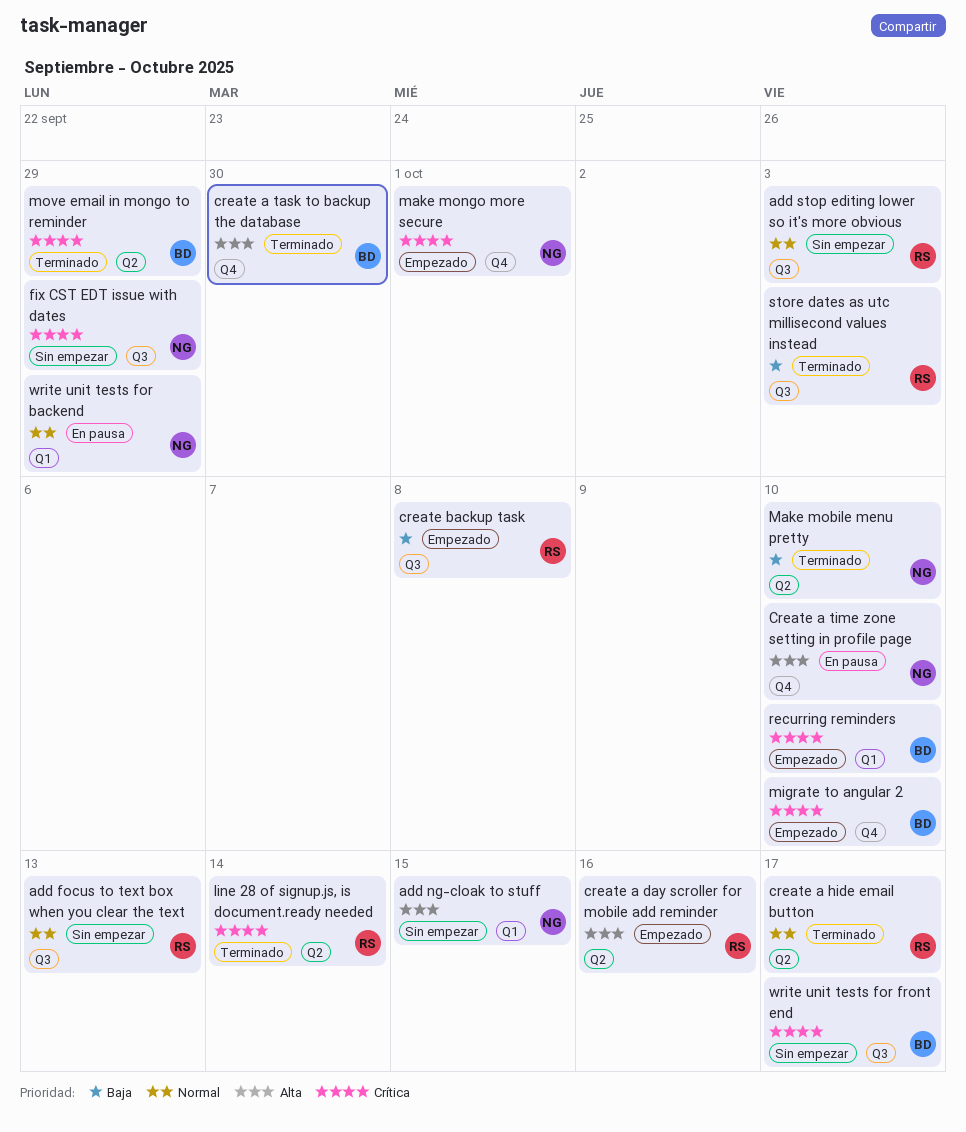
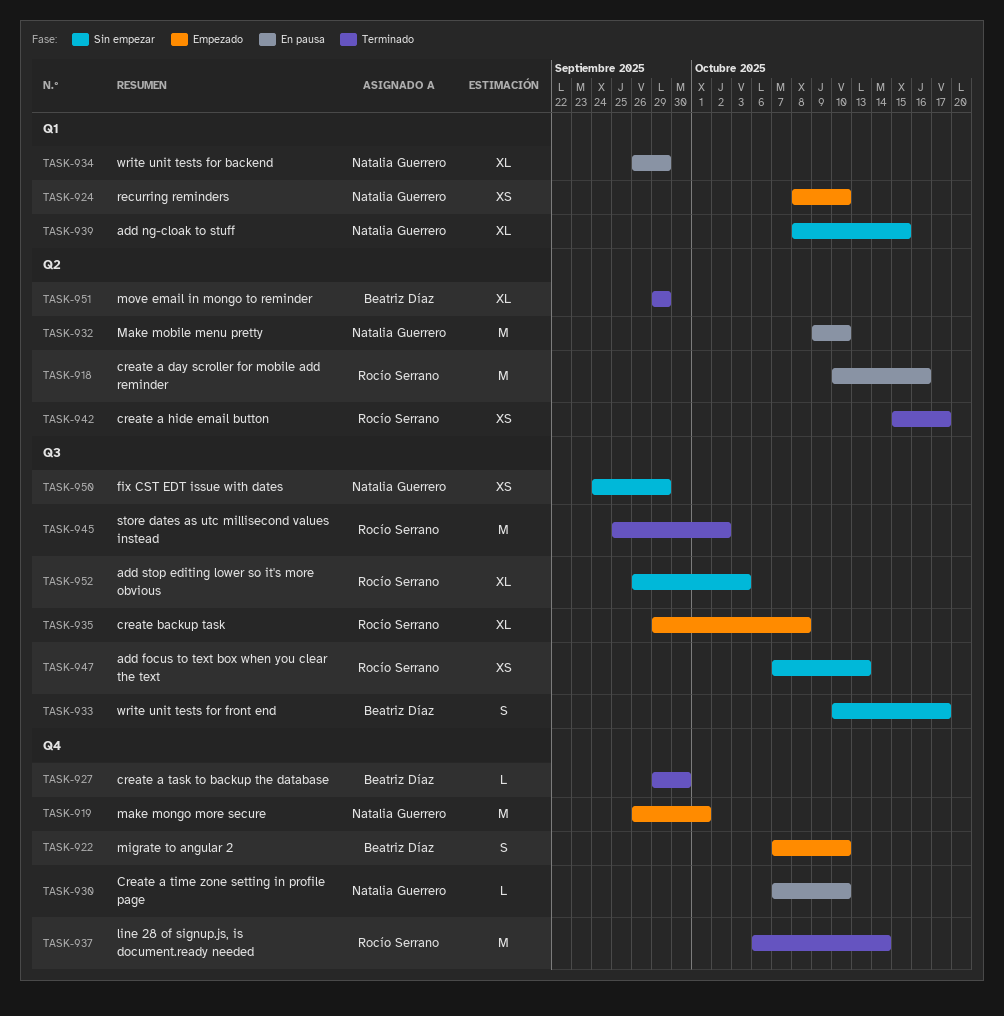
create a day scroller for mobile add reminder, status: Empezado -> En pausa
line 28 of signup.js, is document.ready needed, label: Q2 -> Q4
Make mobile menu pretty, status: Terminado -> En pausa
recurring reminders, owner: Beatriz Díaz -> Natalia Guerrero
store dates as utc millisecond values instead, due: Oct 3 -> Oct 2

